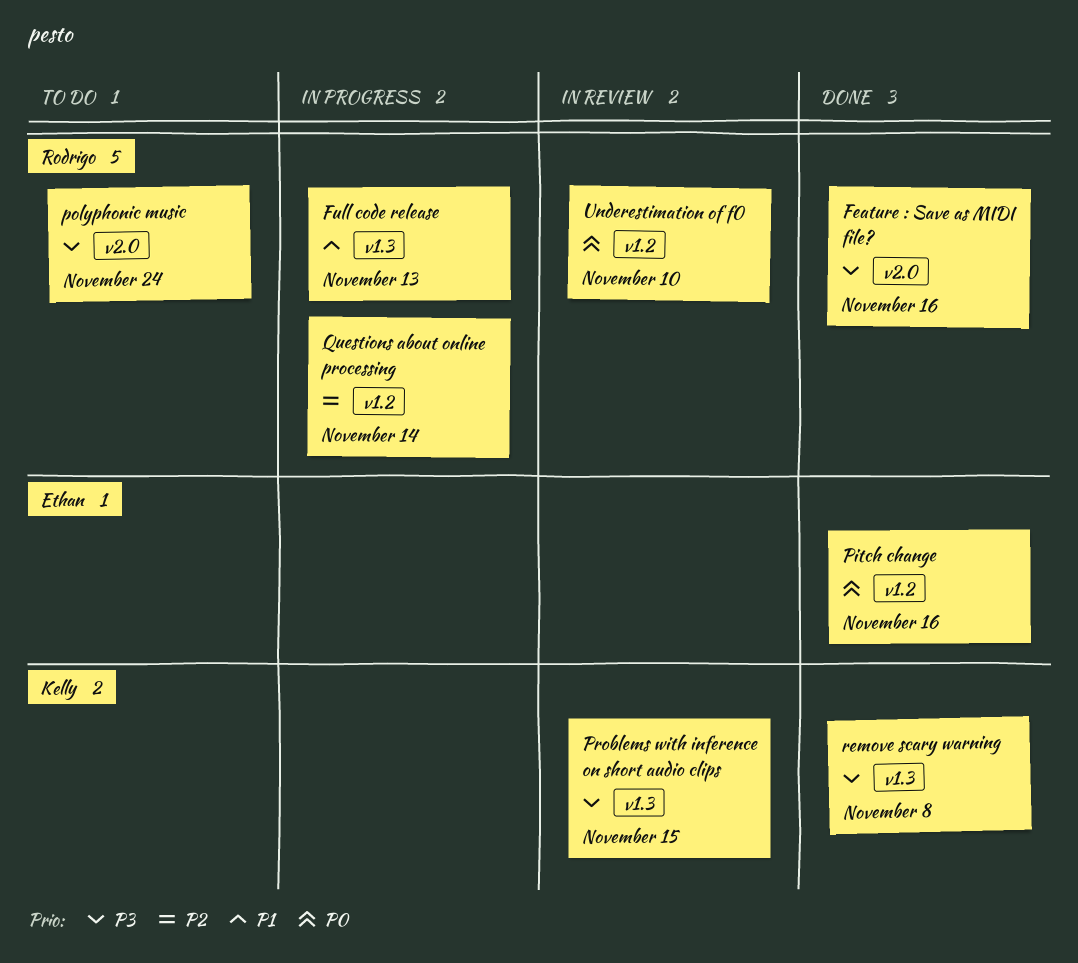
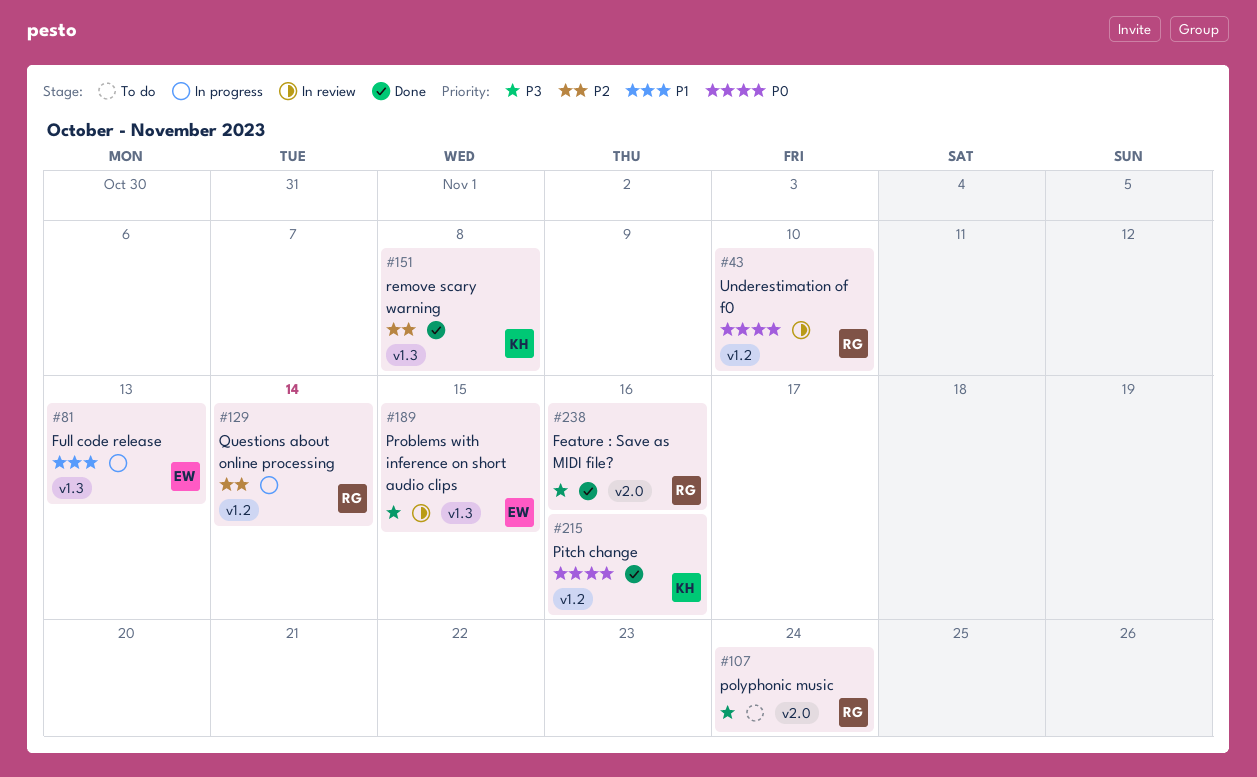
Full code release, owner: Rodrigo -> Ethan
Pitch change, owner: Ethan -> Kelly
Problems with inference on short audio clips, owner: Kelly -> Ethan
remove scary warning, priority: P3 -> P2

